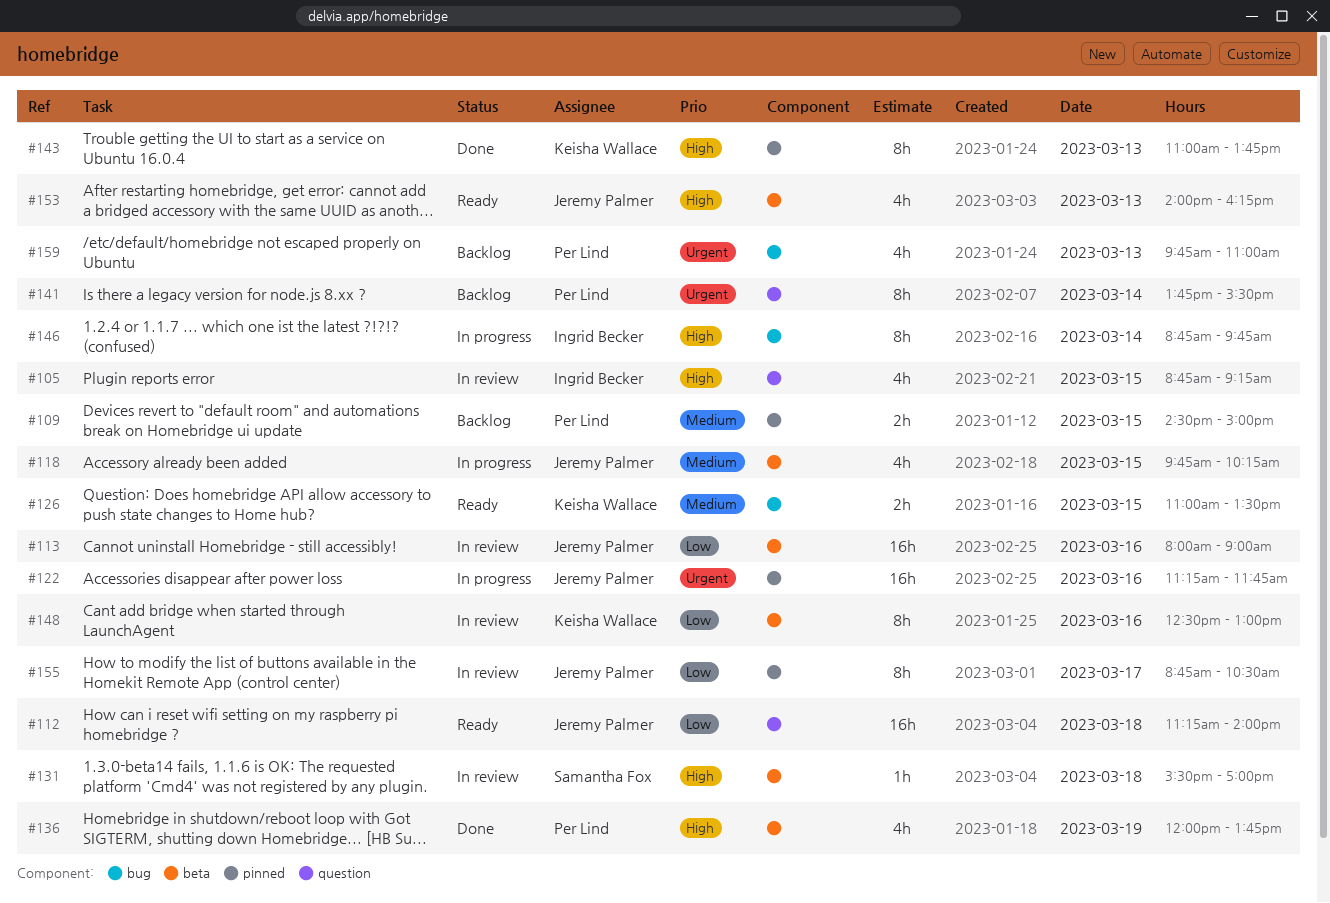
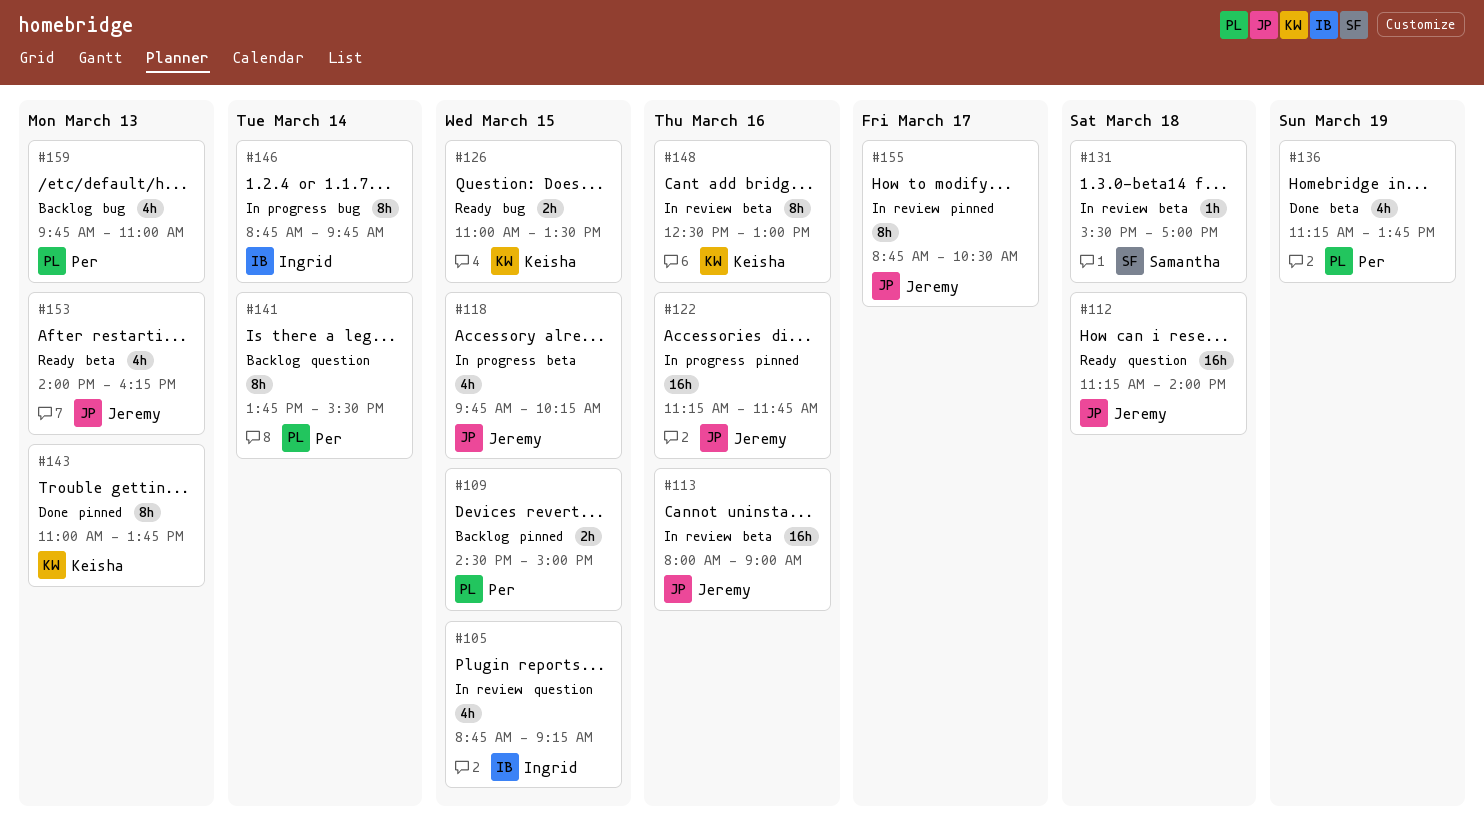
#136, begins: 12:00 -> 11:15

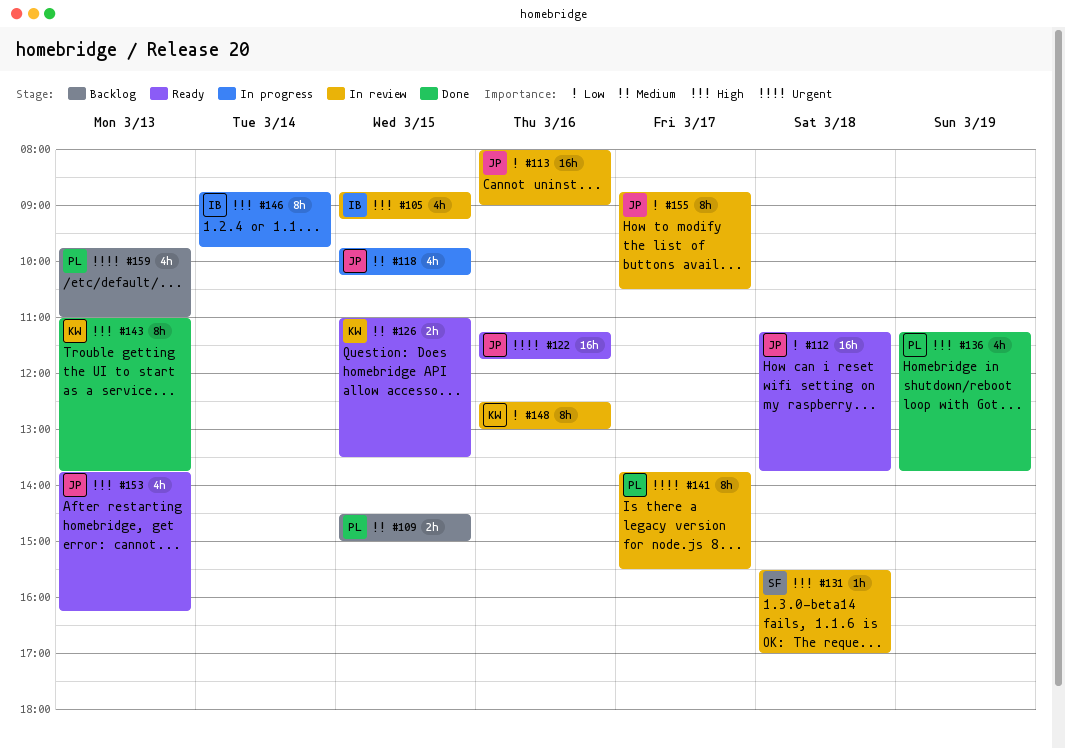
#112, ends: 14:00 -> 13:45
#122, status: In progress -> Ready
#141, status: Backlog -> In review
#141, day: Mar 14 -> Mar 17
#153, begins: 14:00 -> 13:45

